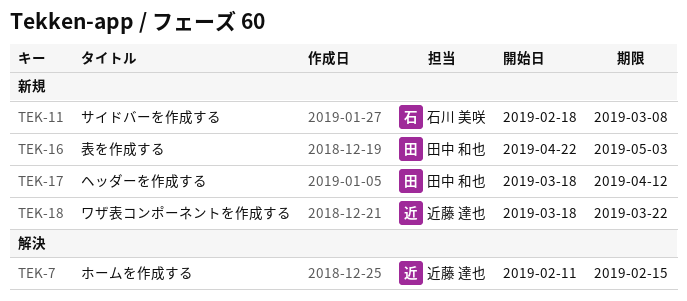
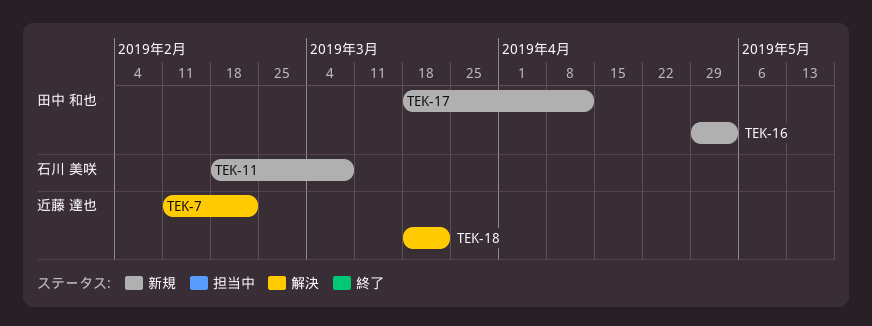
TEK-7, due: Feb 15 -> Feb 22
TEK-16, start: Apr 22 -> Apr 29
TEK-18, status: 新規 -> 解決

